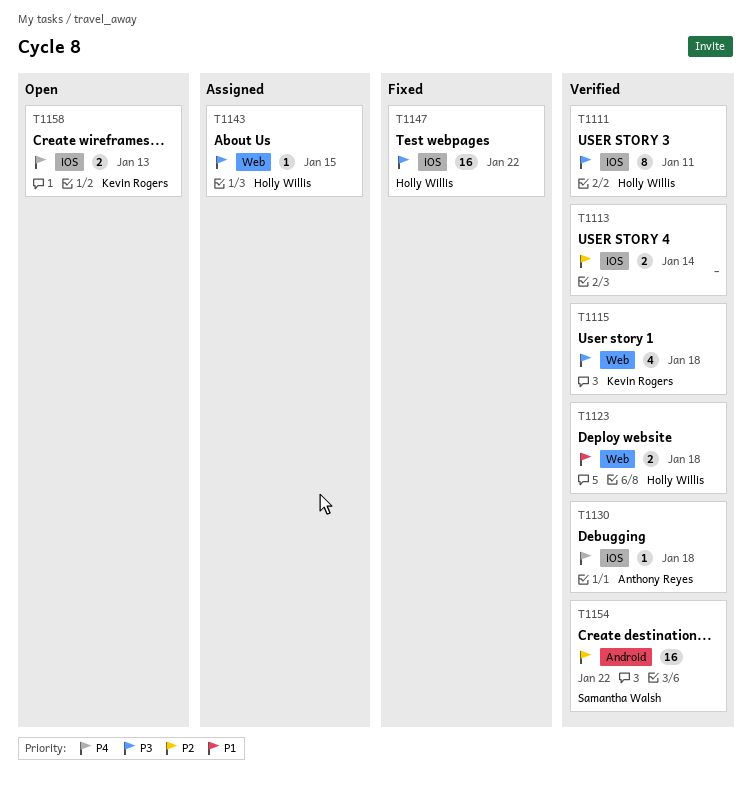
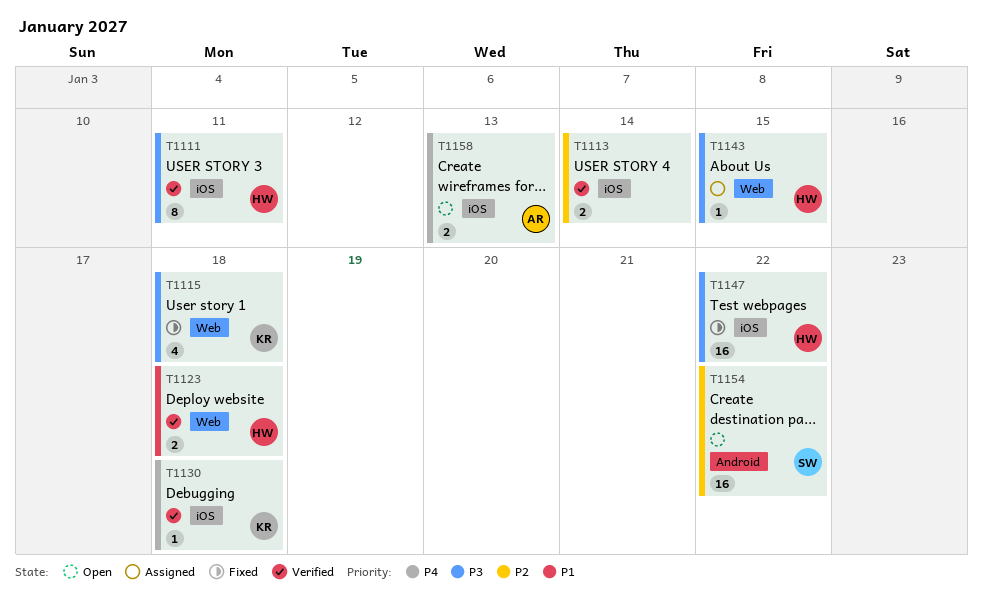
T1115, status: Verified -> Fixed
T1130, owner: Anthony Reyes -> Kevin Rogers
T1154, status: Verified -> Open
T1158, owner: Kevin Rogers -> Anthony Reyes

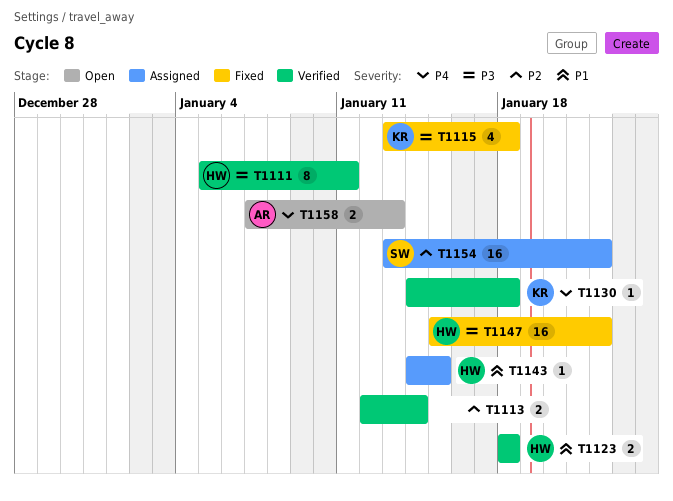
T1143, priority: P3 -> P1
T1154, status: Open -> Assigned

